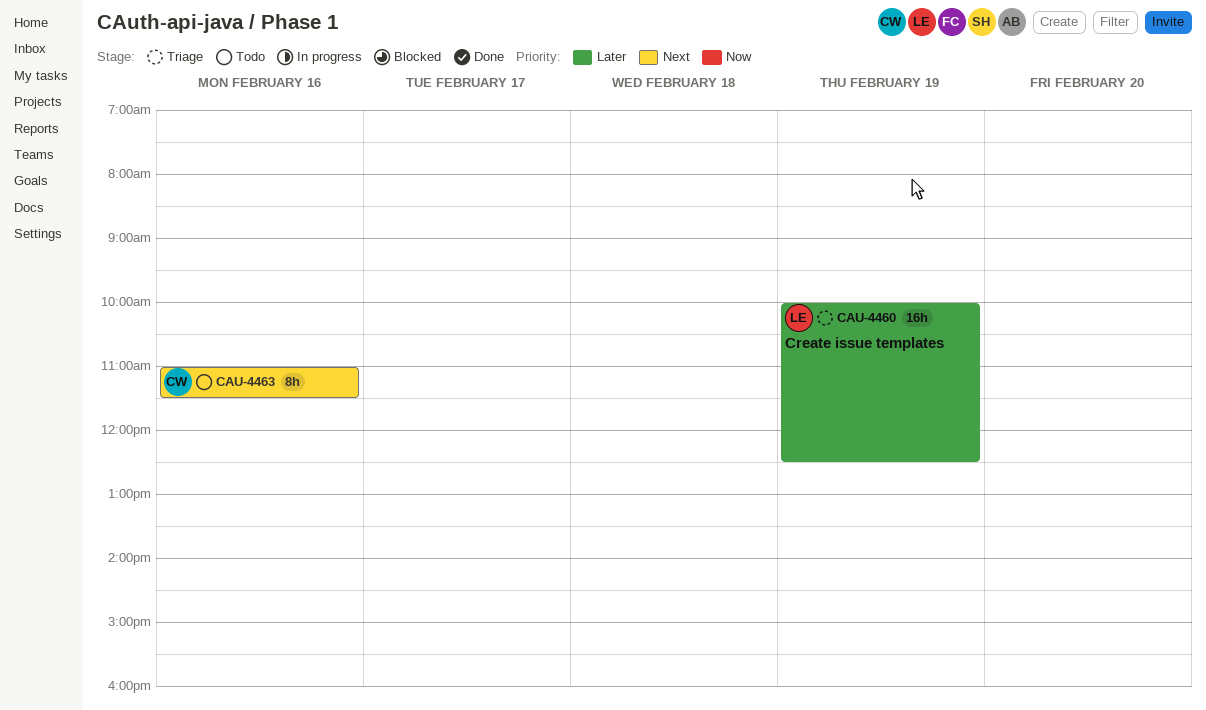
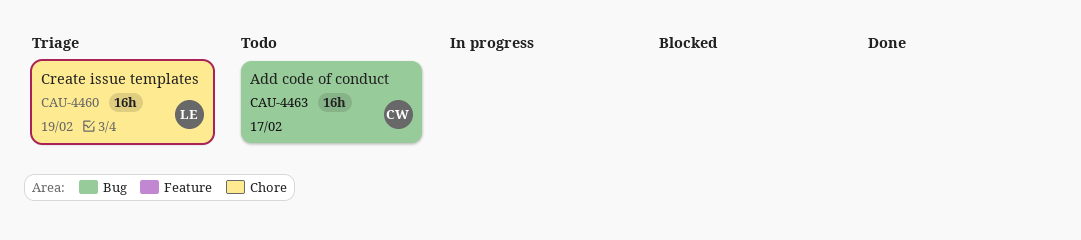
CAU-4463, estimate: 8h -> 16h
CAU-4463, day: Feb 16 -> Feb 17

